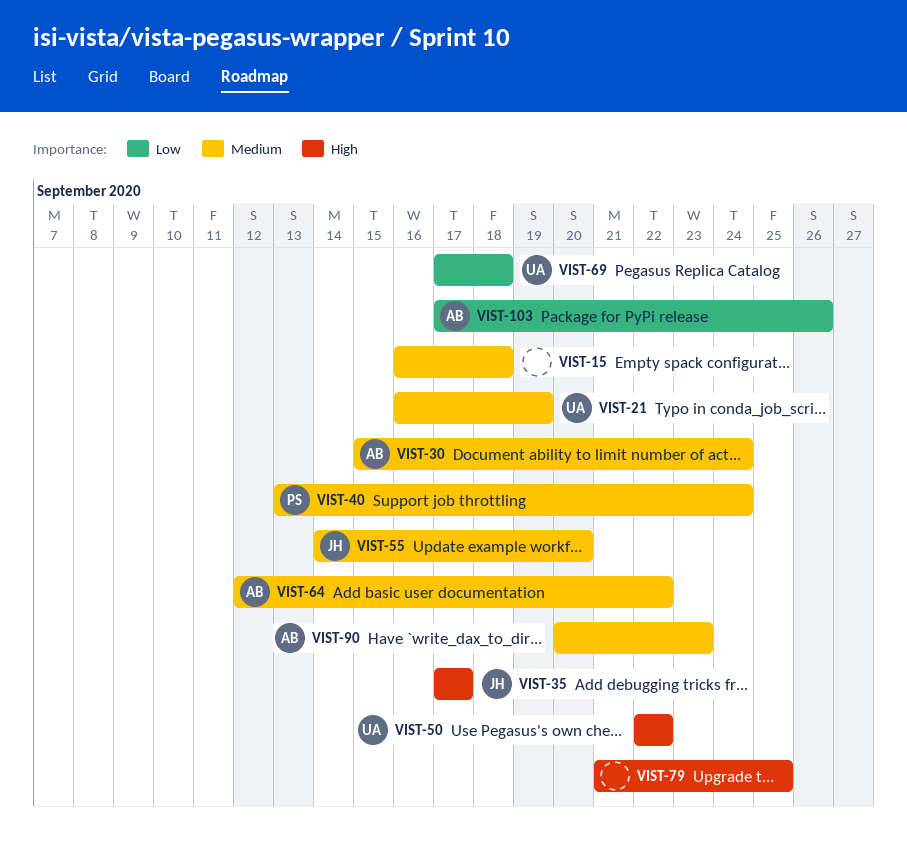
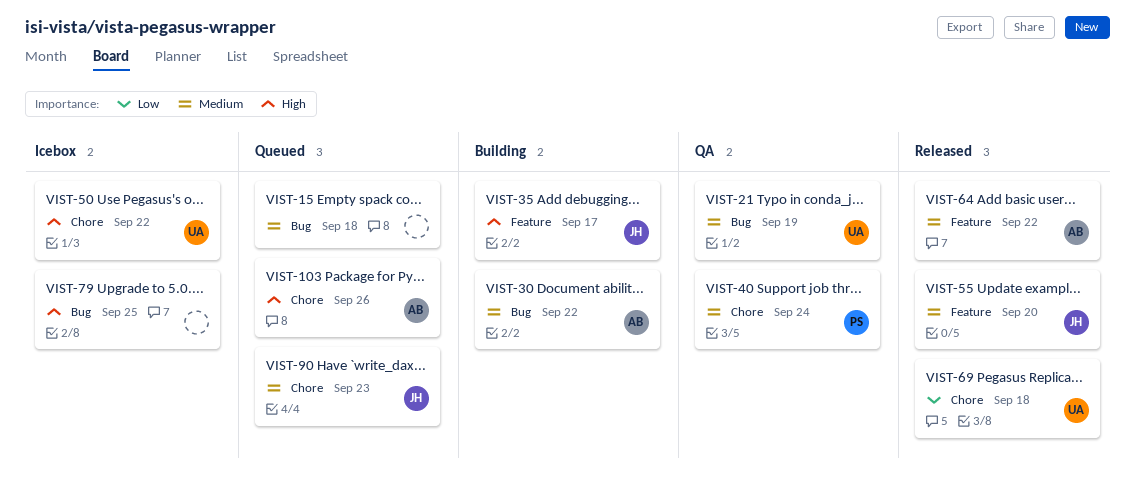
VIST-30, due: Sep 24 -> Sep 22
VIST-90, owner: AB -> JH
VIST-103, priority: Low -> High

